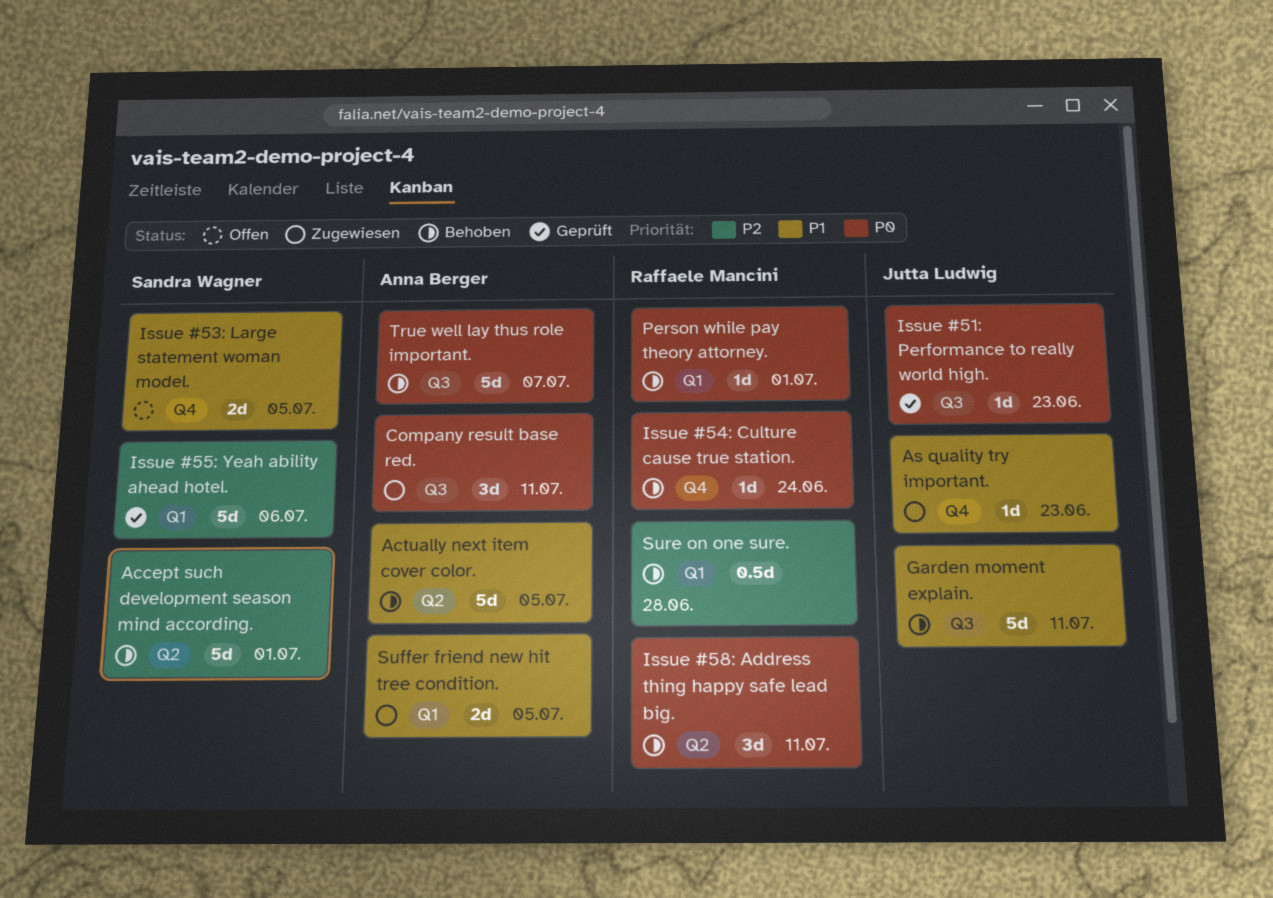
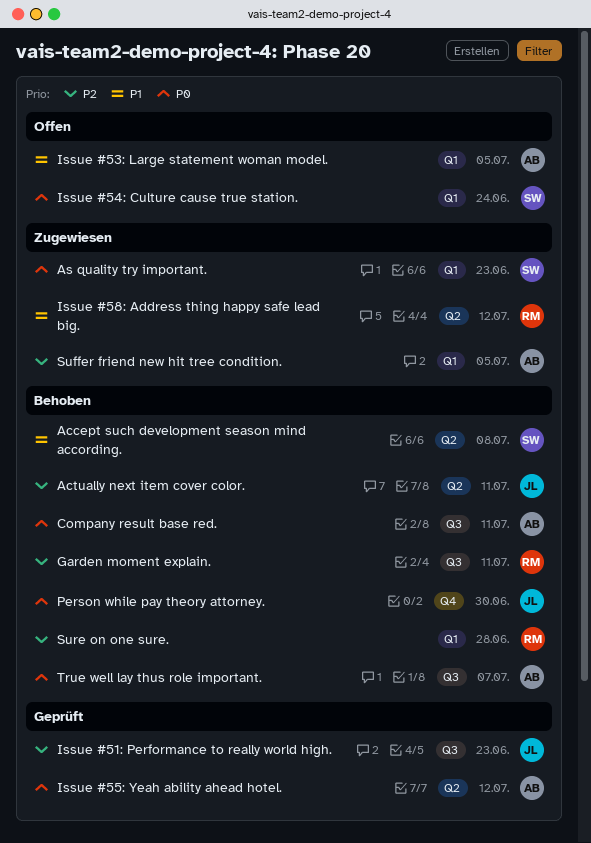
Accept such development season mind according., priority: P2 -> P1
Accept such development season mind according., due: Jul 1 -> Jul 8
Actually next item cover color., owner: Anna Berger -> Jutta Ludwig
Actually next item cover color., priority: P1 -> P2
Actually next item cover color., due: Jul 5 -> Jul 11
As quality try important., owner: Jutta Ludwig -> Sandra Wagner
As quality try important., priority: P1 -> P0
As quality try important., label: Q4 -> Q1
Company result base red., status: Zugewiesen -> Behoben
Garden moment explain., owner: Jutta Ludwig -> Raffaele Mancini
Garden moment explain., priority: P1 -> P2
Issue #51: Performance to really world high., priority: P0 -> P2
Issue #53: Large statement woman model., owner: Sandra Wagner -> Anna Berger
Issue #53: Large statement woman model., label: Q4 -> Q1
Issue #54: Culture cause true station., status: Behoben -> Offen
Issue #54: Culture cause true station., owner: Raffaele Mancini -> Sandra Wagner
Issue #54: Culture cause true station., label: Q4 -> Q1
Issue #55: Yeah ability ahead hotel., owner: Sandra Wagner -> Anna Berger
Issue #55: Yeah ability ahead hotel., priority: P2 -> P0
Issue #55: Yeah ability ahead hotel., label: Q1 -> Q2
Issue #55: Yeah ability ahead hotel., due: Jul 6 -> Jul 12
Issue #58: Address thing happy safe lead big., status: Behoben -> Zugewiesen
Issue #58: Address thing happy safe lead big., priority: P0 -> P1
Issue #58: Address thing happy safe lead big., due: Jul 11 -> Jul 12
Person while pay theory attorney., owner: Raffaele Mancini -> Jutta Ludwig
Person while pay theory attorney., label: Q1 -> Q4
Person while pay theory attorney., due: Jul 1 -> Jun 30
Suffer friend new hit tree condition., priority: P1 -> P2

